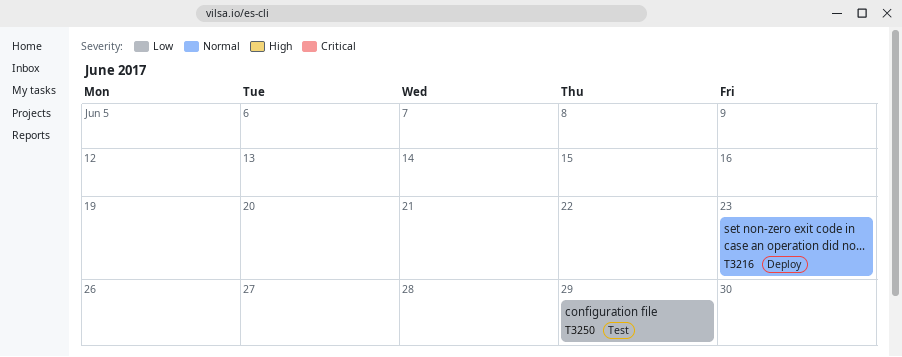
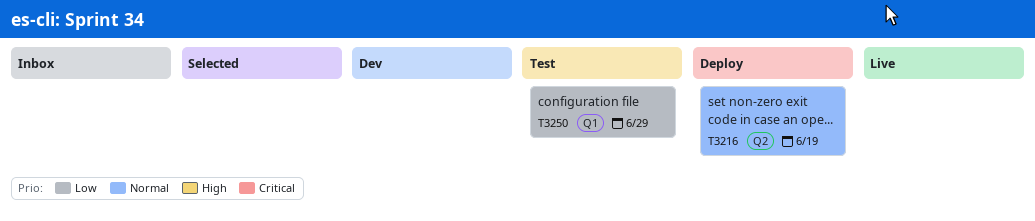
T3216, due: Jun 23 -> Jun 19

